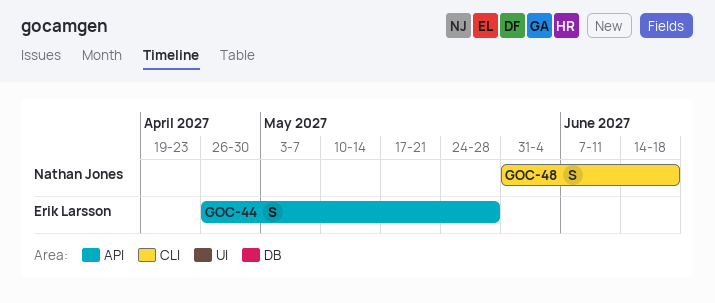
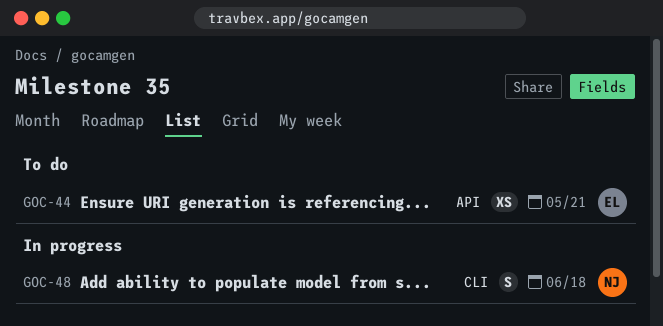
GOC-44, estimate: S -> XS
GOC-44, due: May 28 -> May 21

